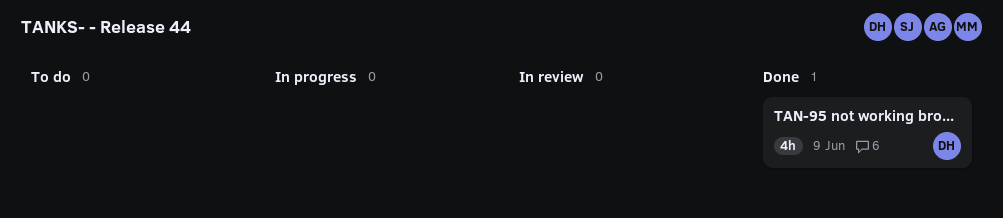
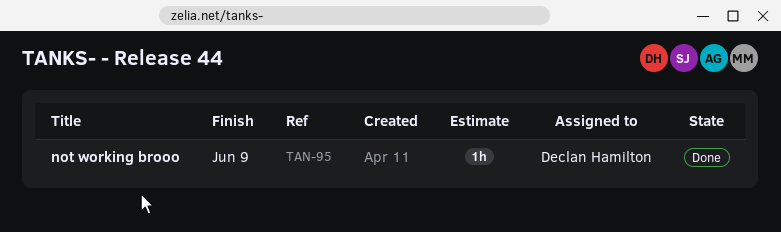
TAN-95, estimate: 4h -> 1h

